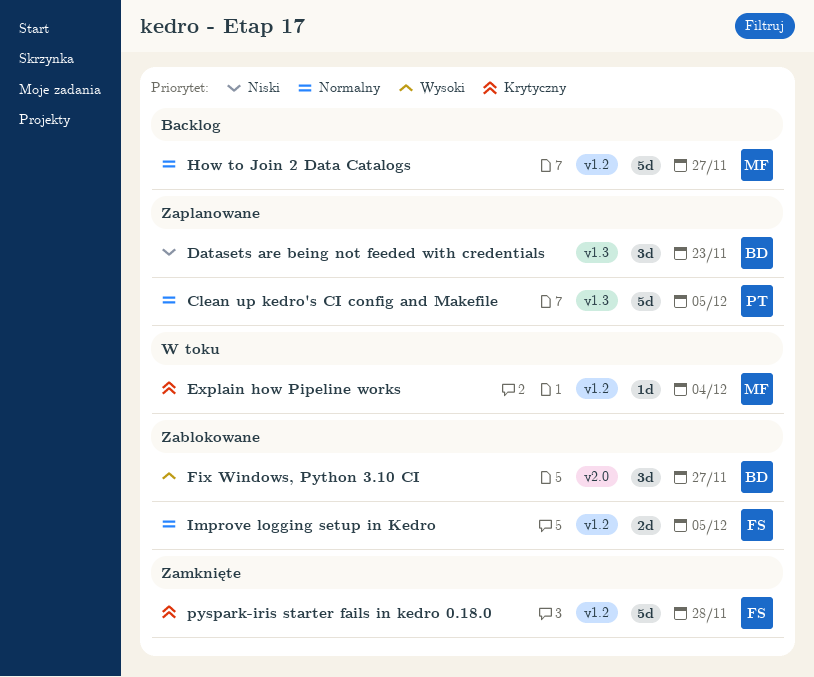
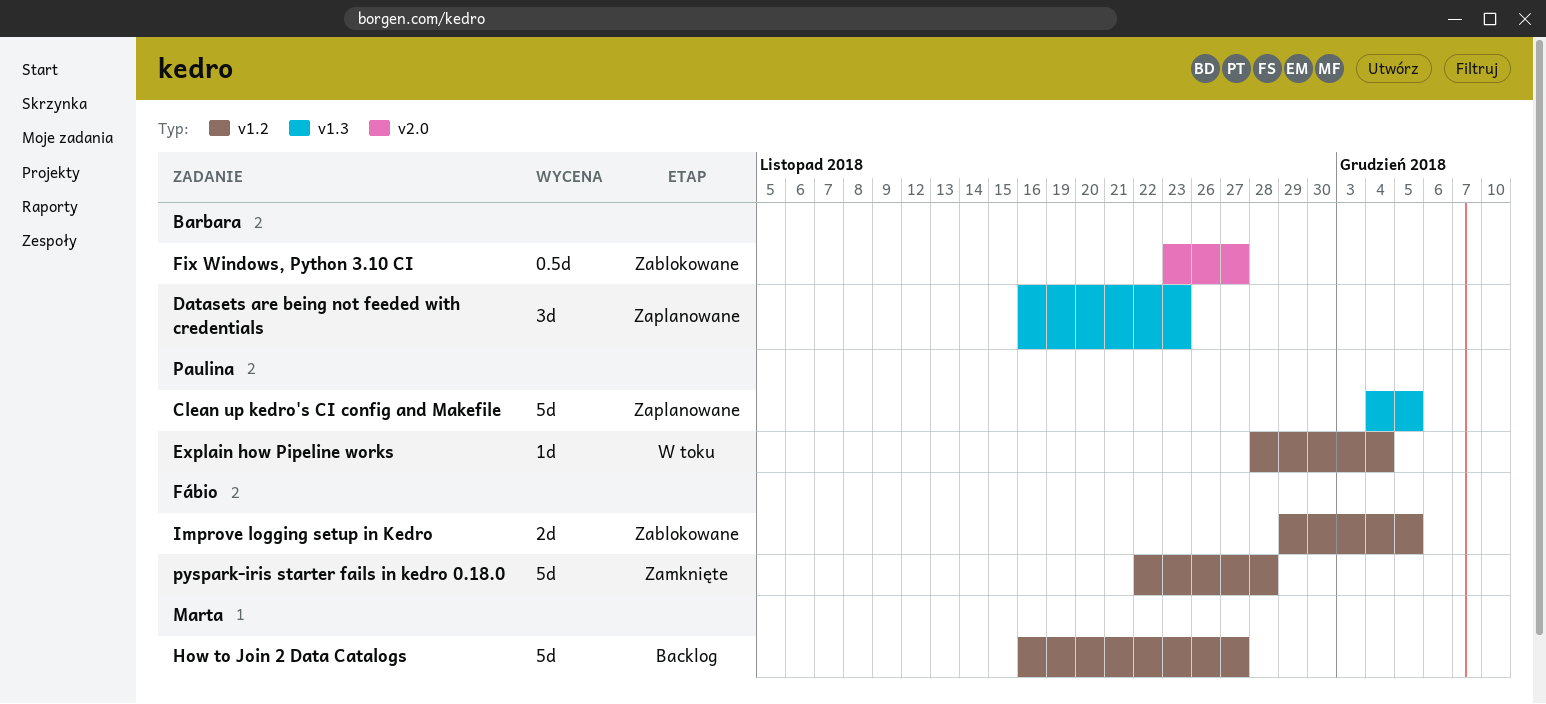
Explain how Pipeline works, owner: Marta -> Paulina
Fix Windows, Python 3.10 CI, estimate: 3d -> 0.5d

